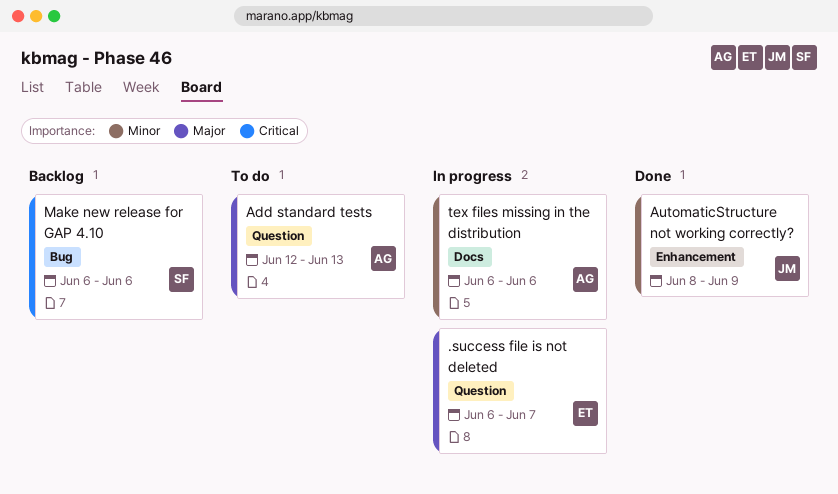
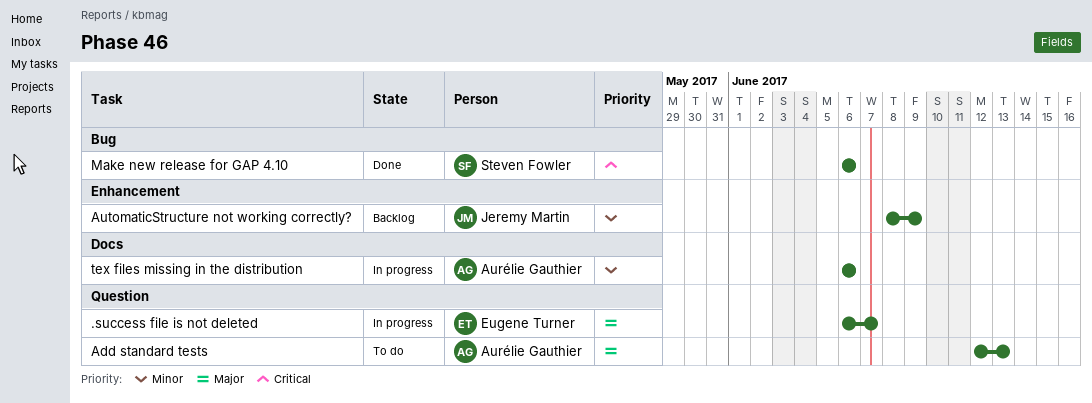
AutomaticStructure not working correctly?, status: Done -> Backlog
Make new release for GAP 4.10, status: Backlog -> Done

